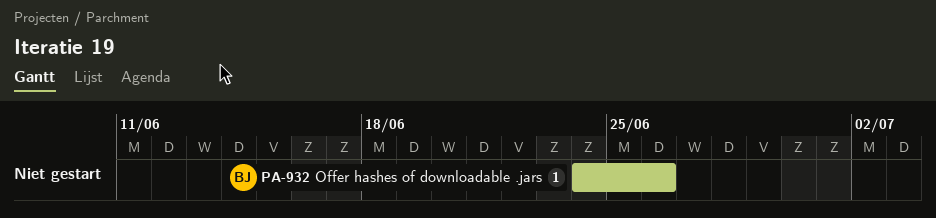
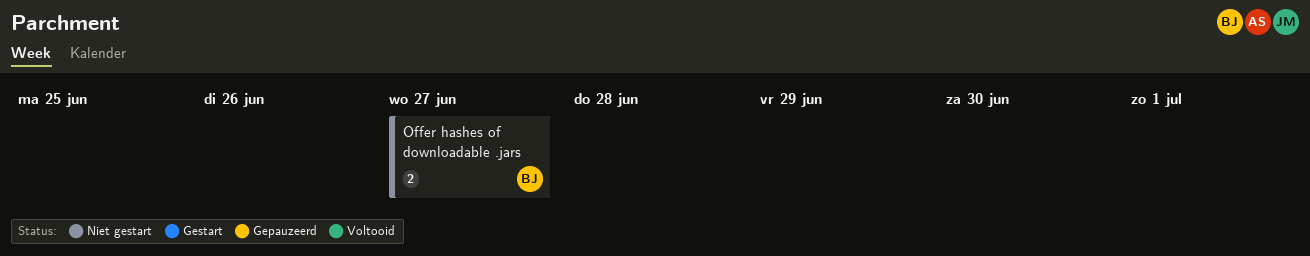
Offer hashes of downloadable .jars, estimate: 1 -> 2
Offer hashes of downloadable .jars, due: Jun 26 -> Jun 27

